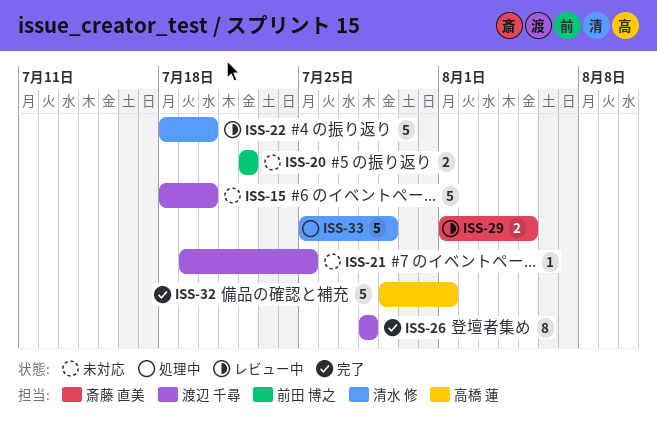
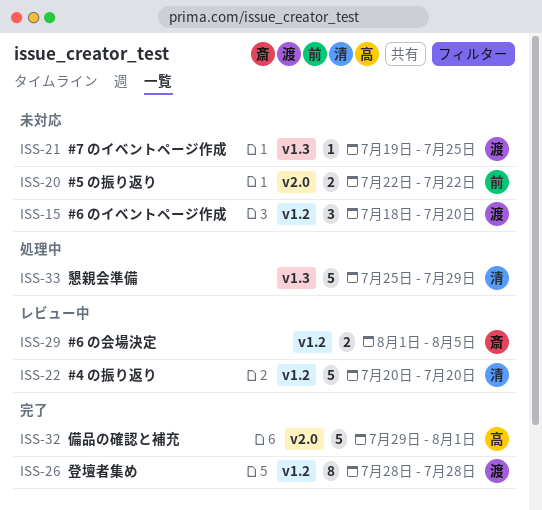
ISS-15, estimate: 5 -> 3
ISS-22, start: Jul 18 -> Jul 20

